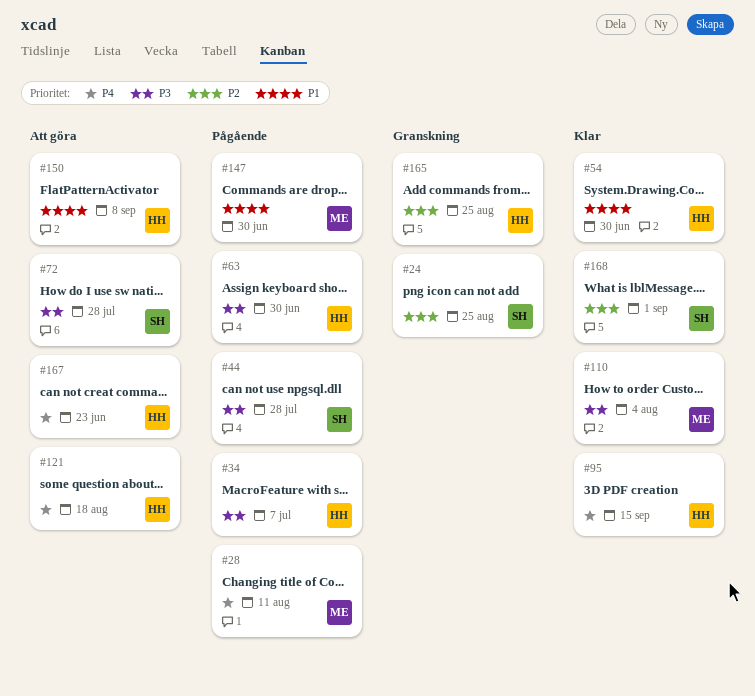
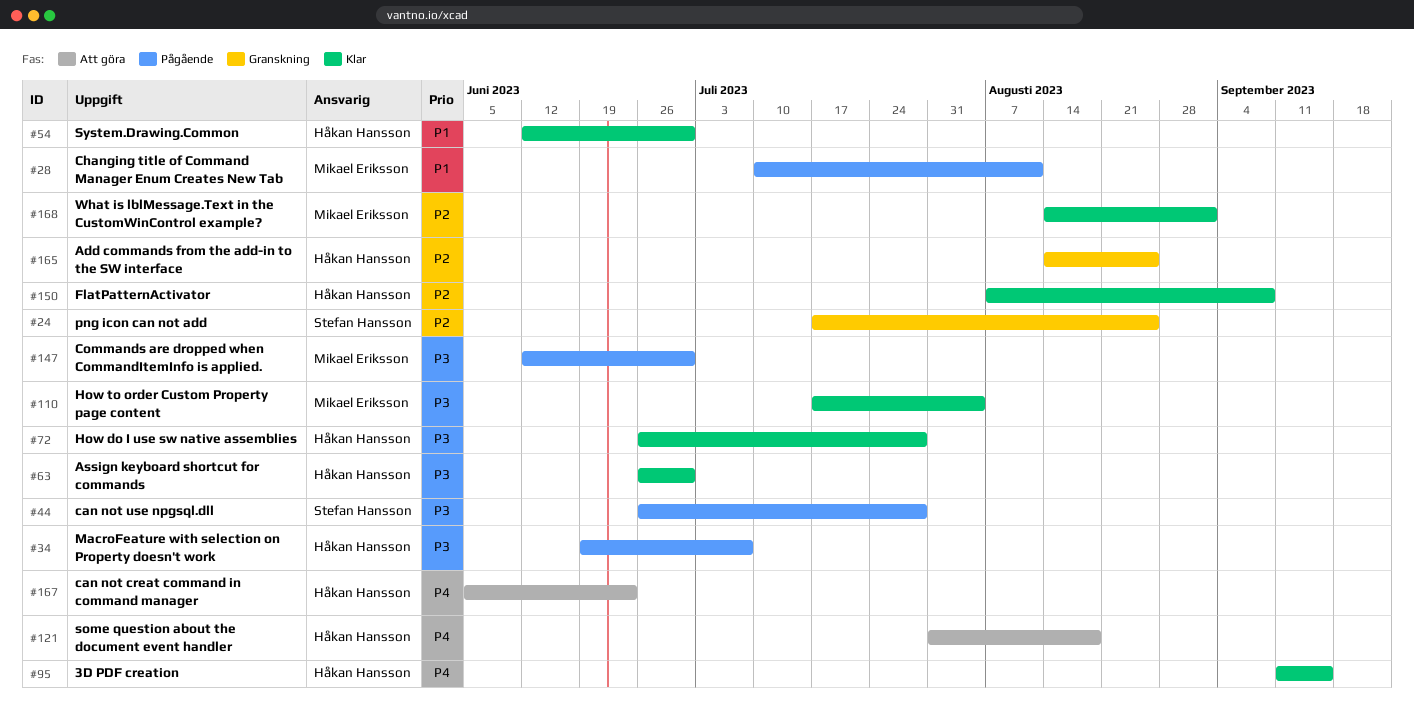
#28, priority: P4 -> P1
#63, status: Pågående -> Klar
#72, status: Att göra -> Klar
#72, owner: Stefan Hansson -> Håkan Hansson
#147, priority: P1 -> P3
#150, status: Att göra -> Klar
#150, priority: P1 -> P2
#168, owner: Stefan Hansson -> Mikael Eriksson

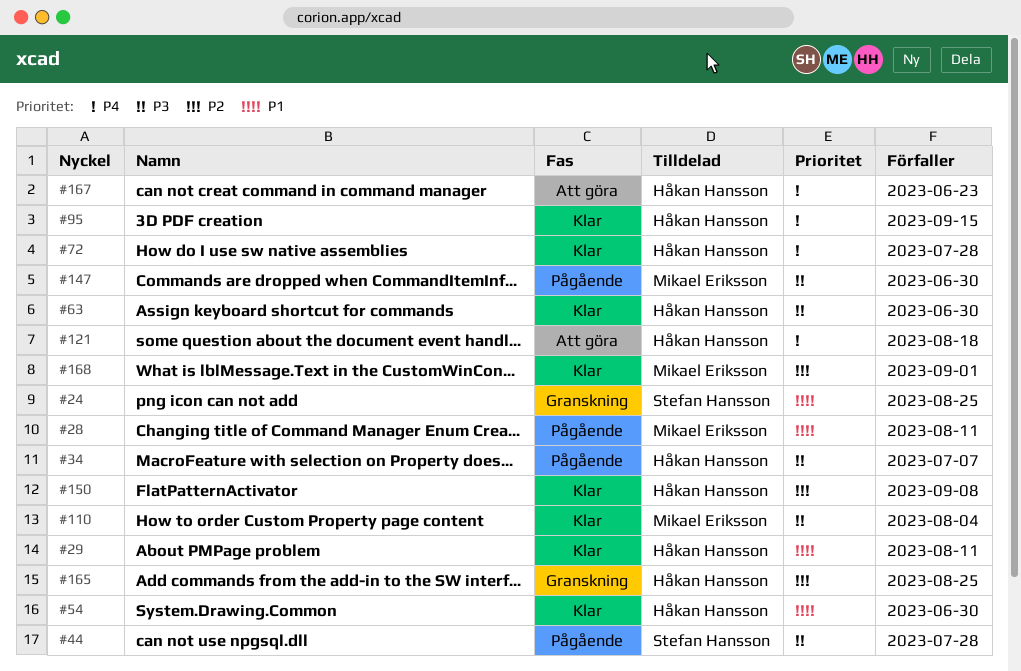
#24, priority: P2 -> P1
#29: none -> present
#72, priority: P3 -> P4

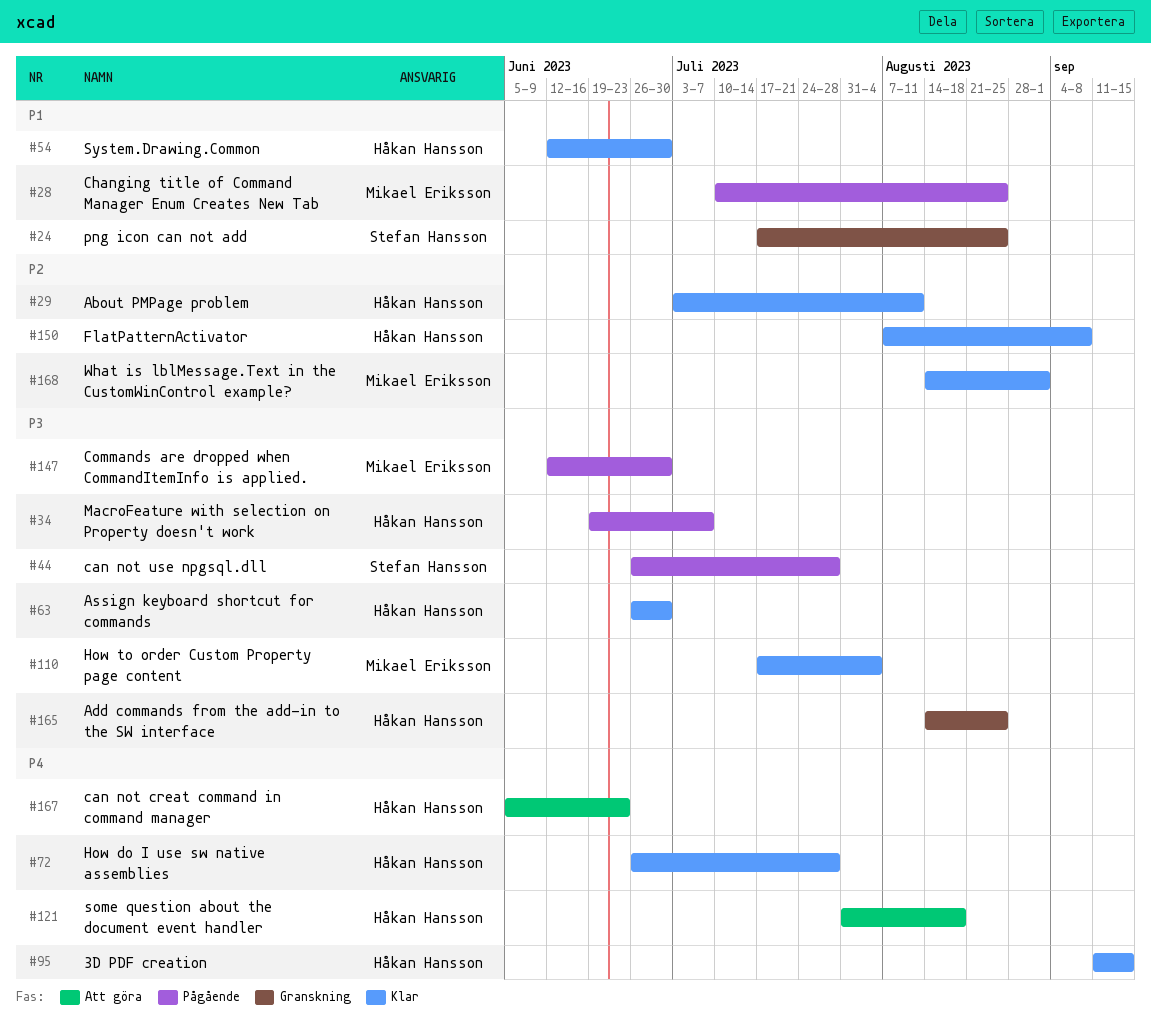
#28, due: Aug 11 -> Aug 25
#29, priority: P1 -> P2
#165, priority: P2 -> P3

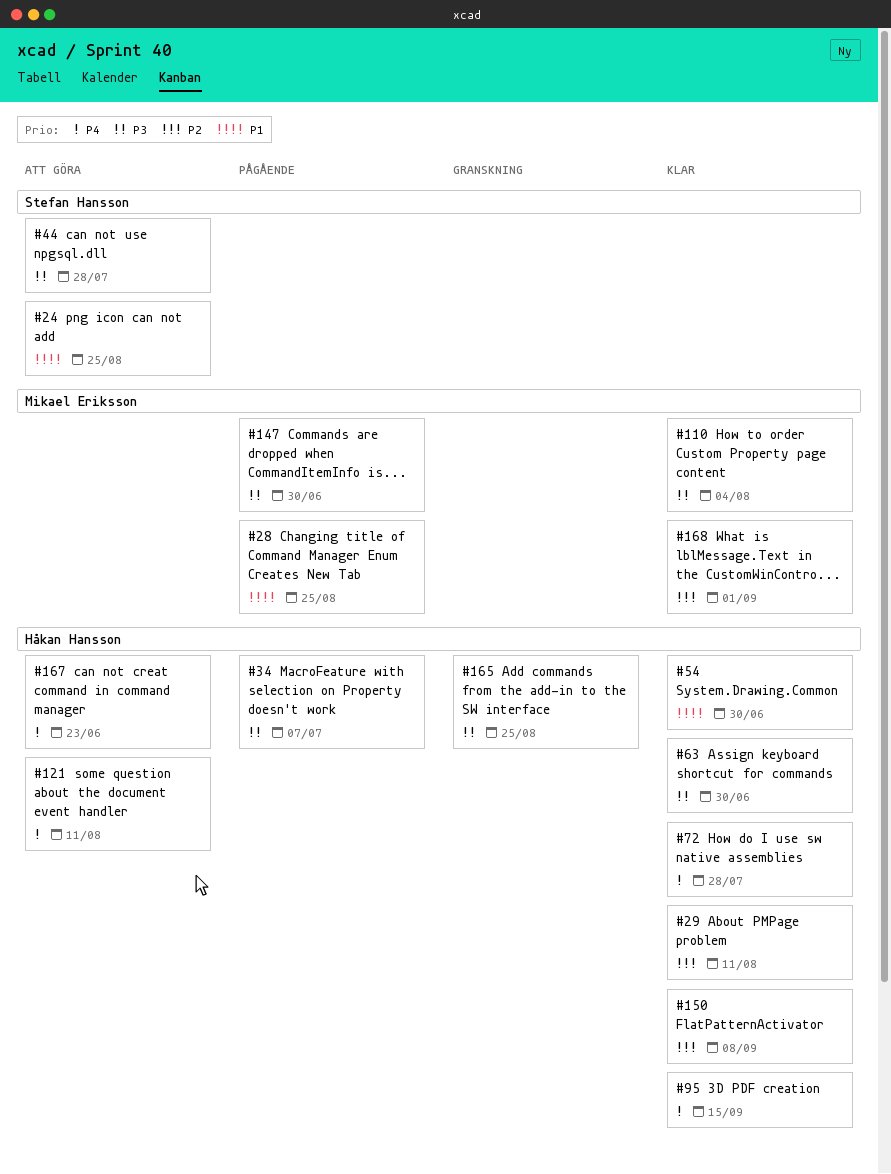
#24, status: Granskning -> Att göra
#44, status: Pågående -> Att göra
#121, due: Aug 18 -> Aug 11

